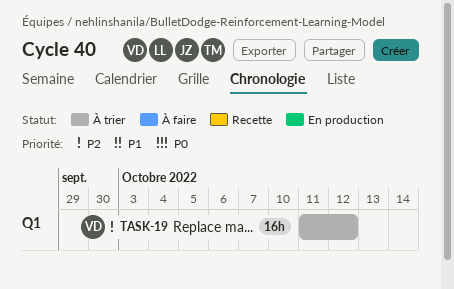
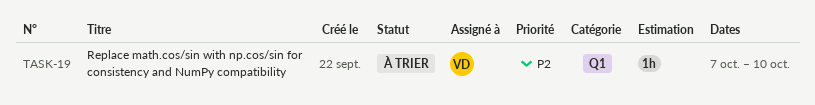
TASK-19, estimate: 16h -> 1h
TASK-19, start: Oct 11 -> Oct 7
TASK-19, due: Oct 12 -> Oct 10

